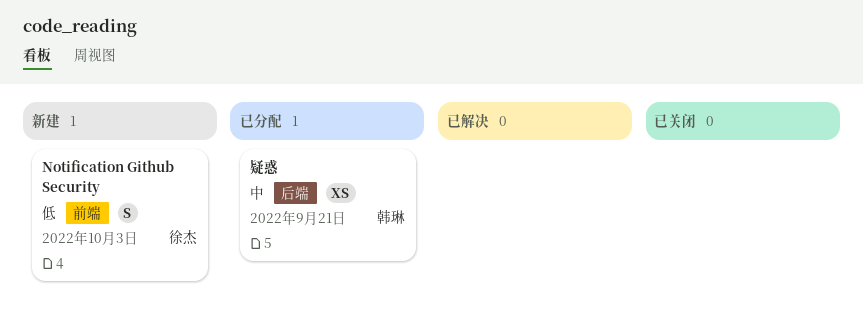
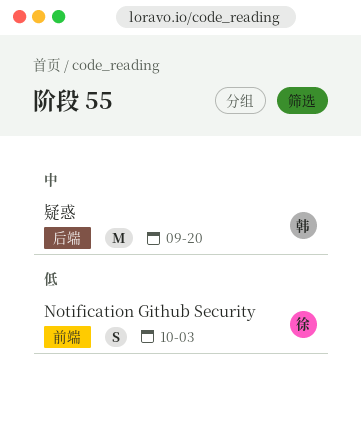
疑惑, estimate: XS -> M
疑惑, due: Sep 21 -> Sep 20

